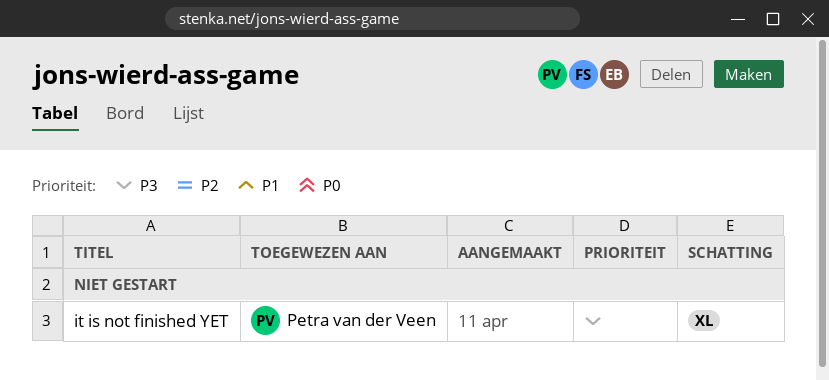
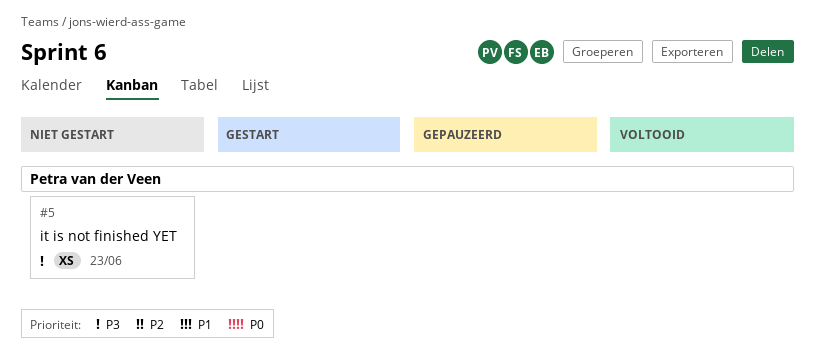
it is not finished YET, estimate: XL -> XS

